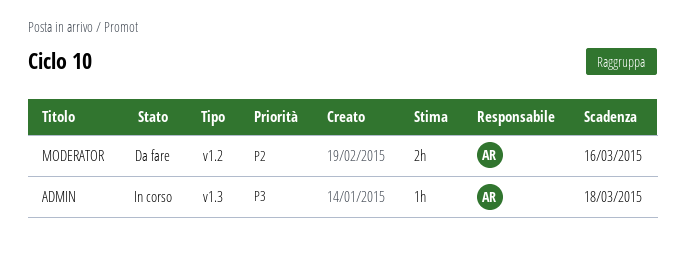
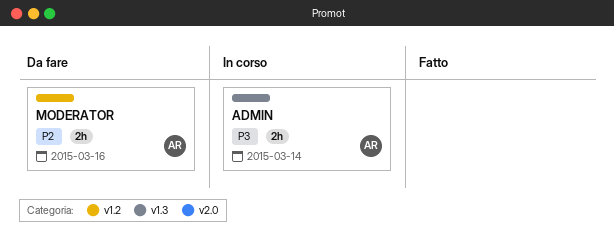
ADMIN, estimate: 1h -> 2h
ADMIN, due: Mar 18 -> Mar 14

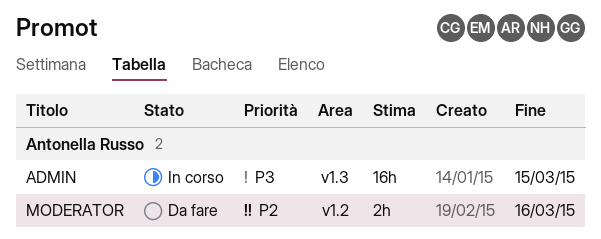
ADMIN, estimate: 2h -> 16h
ADMIN, due: Mar 14 -> Mar 15

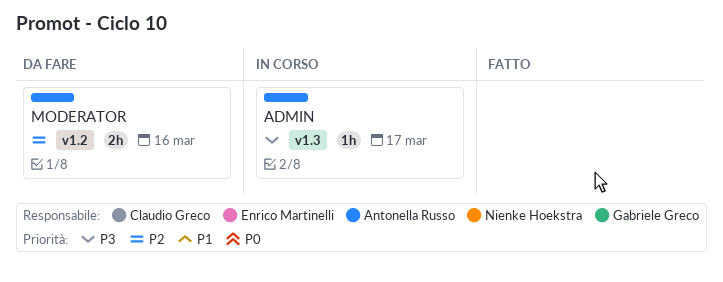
ADMIN, estimate: 16h -> 1h
ADMIN, due: Mar 15 -> Mar 17

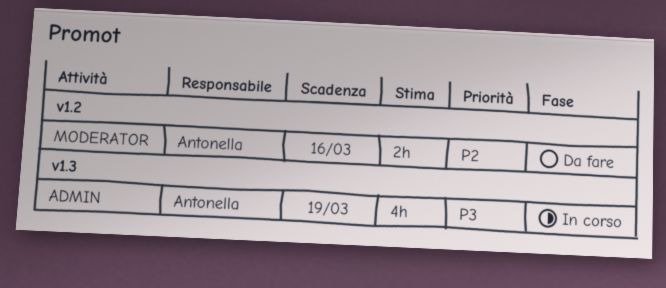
ADMIN, estimate: 1h -> 4h
ADMIN, due: Mar 17 -> Mar 19

